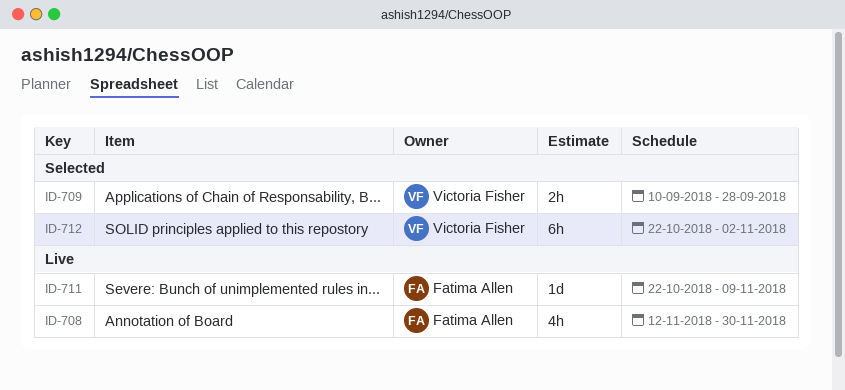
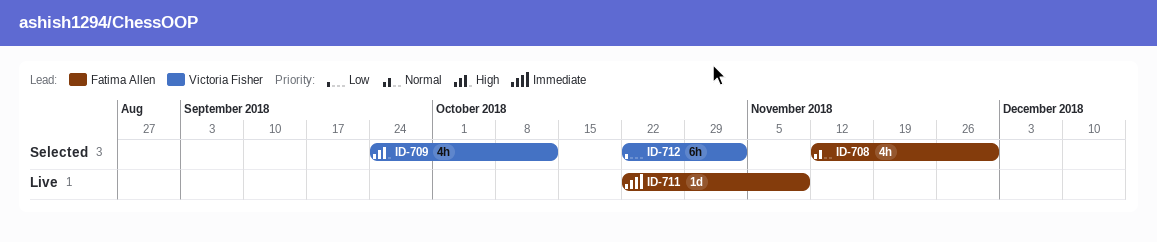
ID-708, status: Live -> Selected
ID-709, estimate: 2h -> 4h
ID-709, start: Sep 10 -> Sep 24
ID-709, due: Sep 28 -> Oct 12

